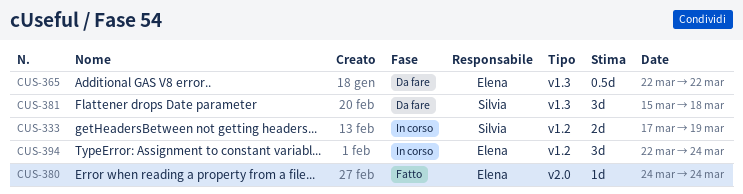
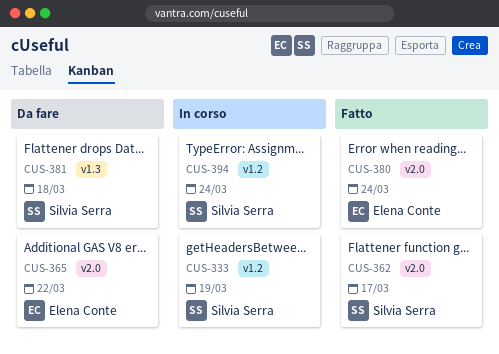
CUS-362: none -> present
CUS-365, label: v1.3 -> v2.0
CUS-394, owner: Elena Conte -> Silvia Serra

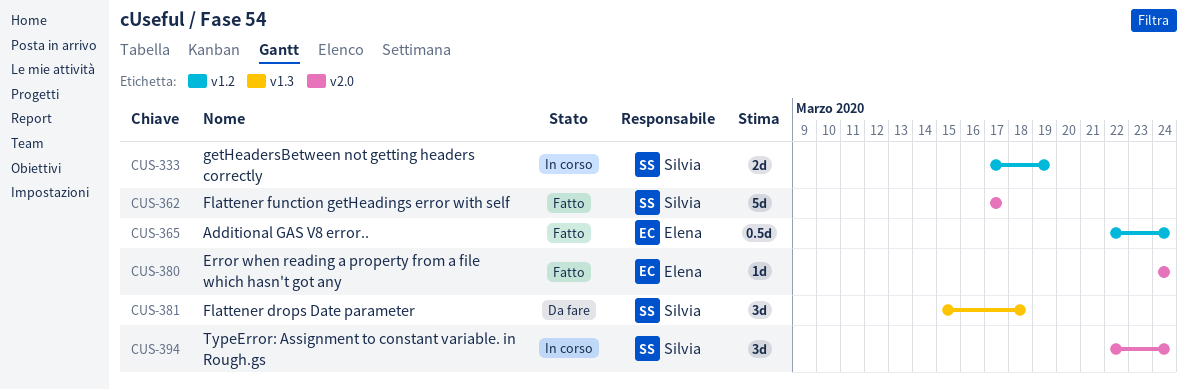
CUS-365, status: Da fare -> Fatto
CUS-365, label: v2.0 -> v1.2
CUS-365, due: Mar 22 -> Mar 24
CUS-394, label: v1.2 -> v2.0

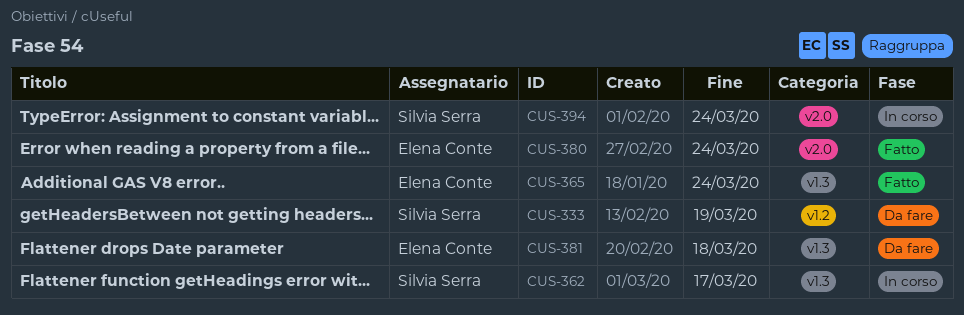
CUS-333, status: In corso -> Da fare
CUS-362, status: Fatto -> In corso
CUS-362, label: v2.0 -> v1.3
CUS-365, label: v1.2 -> v1.3
CUS-381, owner: Silvia Serra -> Elena Conte

